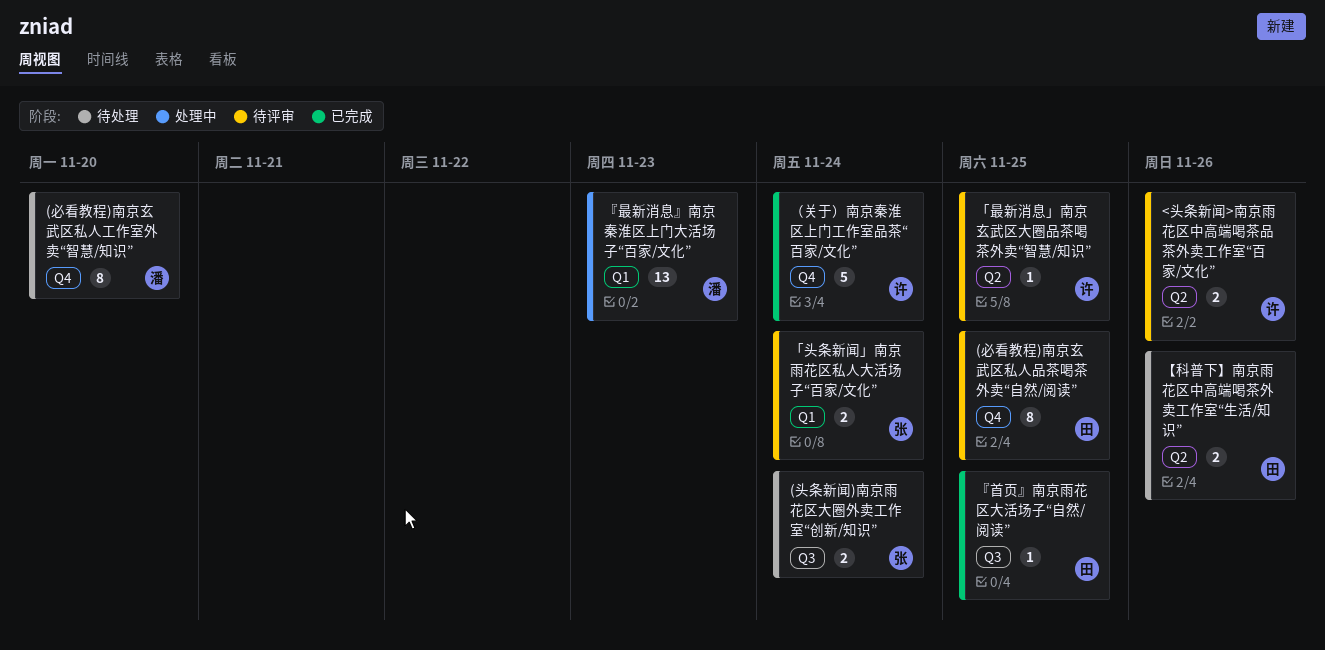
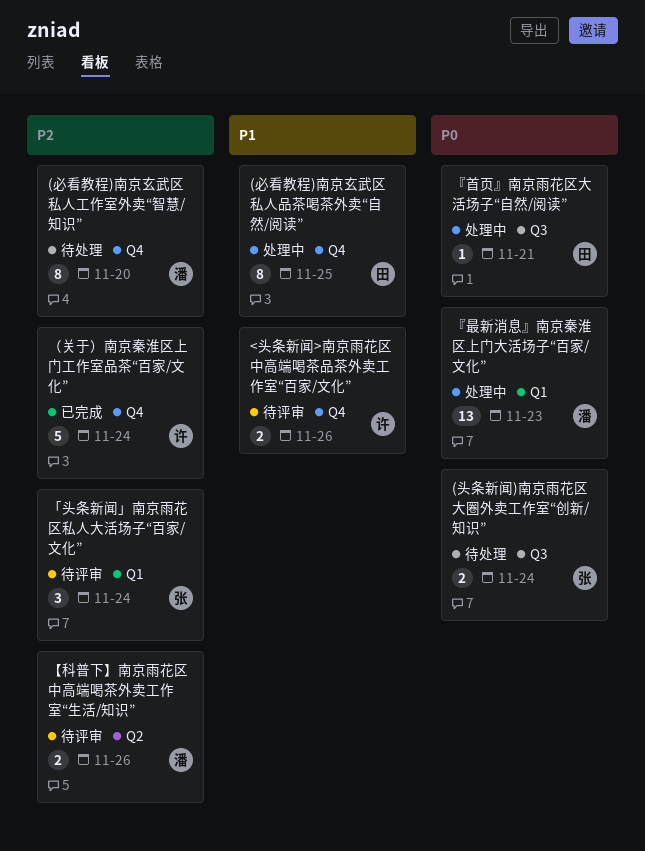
(必看教程)南京玄武区私人品茶喝茶外卖“自然/阅读”, status: 待评审 -> 处理中
<头条新闻>南京雨花区中高端喝茶品茶外卖工作室“百家/文化”, label: Q2 -> Q4
「头条新闻」南京雨花区私人大活场子“百家/文化”, estimate: 2 -> 3
「最新消息」南京玄武区大圈品茶喝茶外卖“智慧/知识”: present -> none
『首页』南京雨花区大活场子“自然/阅读”, status: 已完成 -> 处理中
『首页』南京雨花区大活场子“自然/阅读”, due: Nov 25 -> Nov 21
【科普下】南京雨花区中高端喝茶外卖工作室“生活/知识”, status: 待处理 -> 待评审
【科普下】南京雨花区中高端喝茶外卖工作室“生活/知识”, owner: 田 -> 潘

